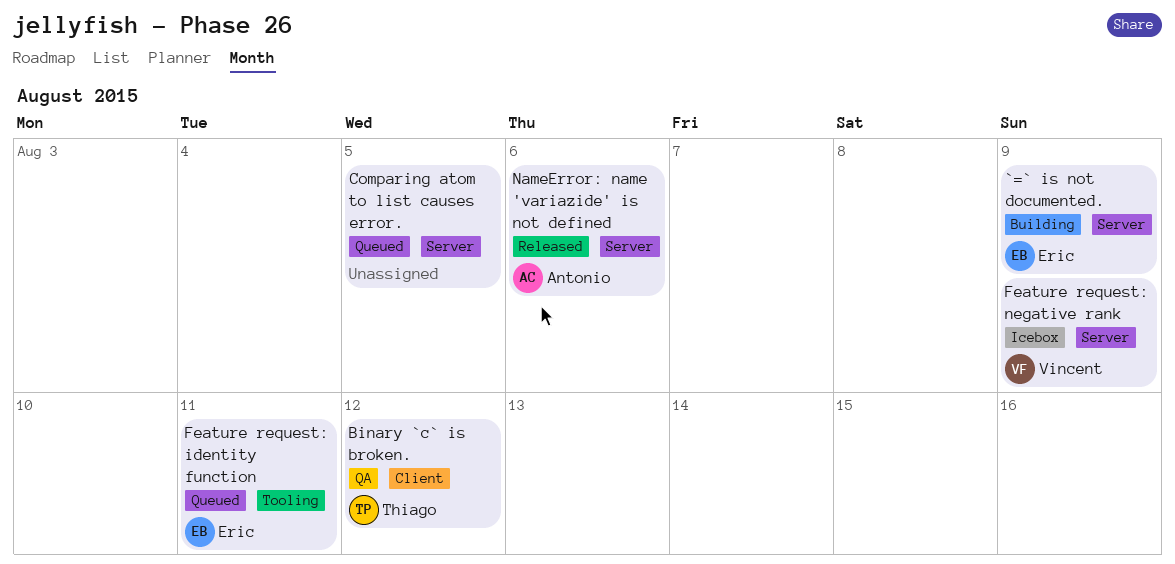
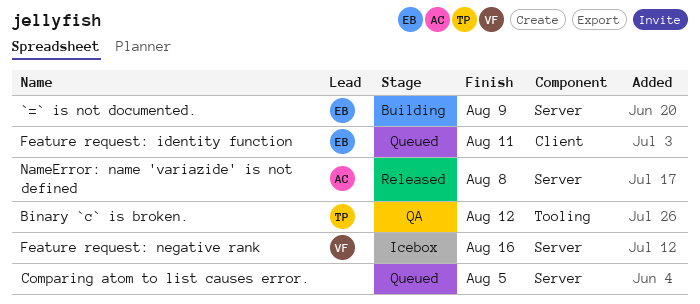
Binary `c` is broken., label: Client -> Tooling
Feature request: identity function, label: Tooling -> Client
Feature request: negative rank, due: Aug 9 -> Aug 16
NameError: name 'variazide' is not defined, due: Aug 6 -> Aug 8

